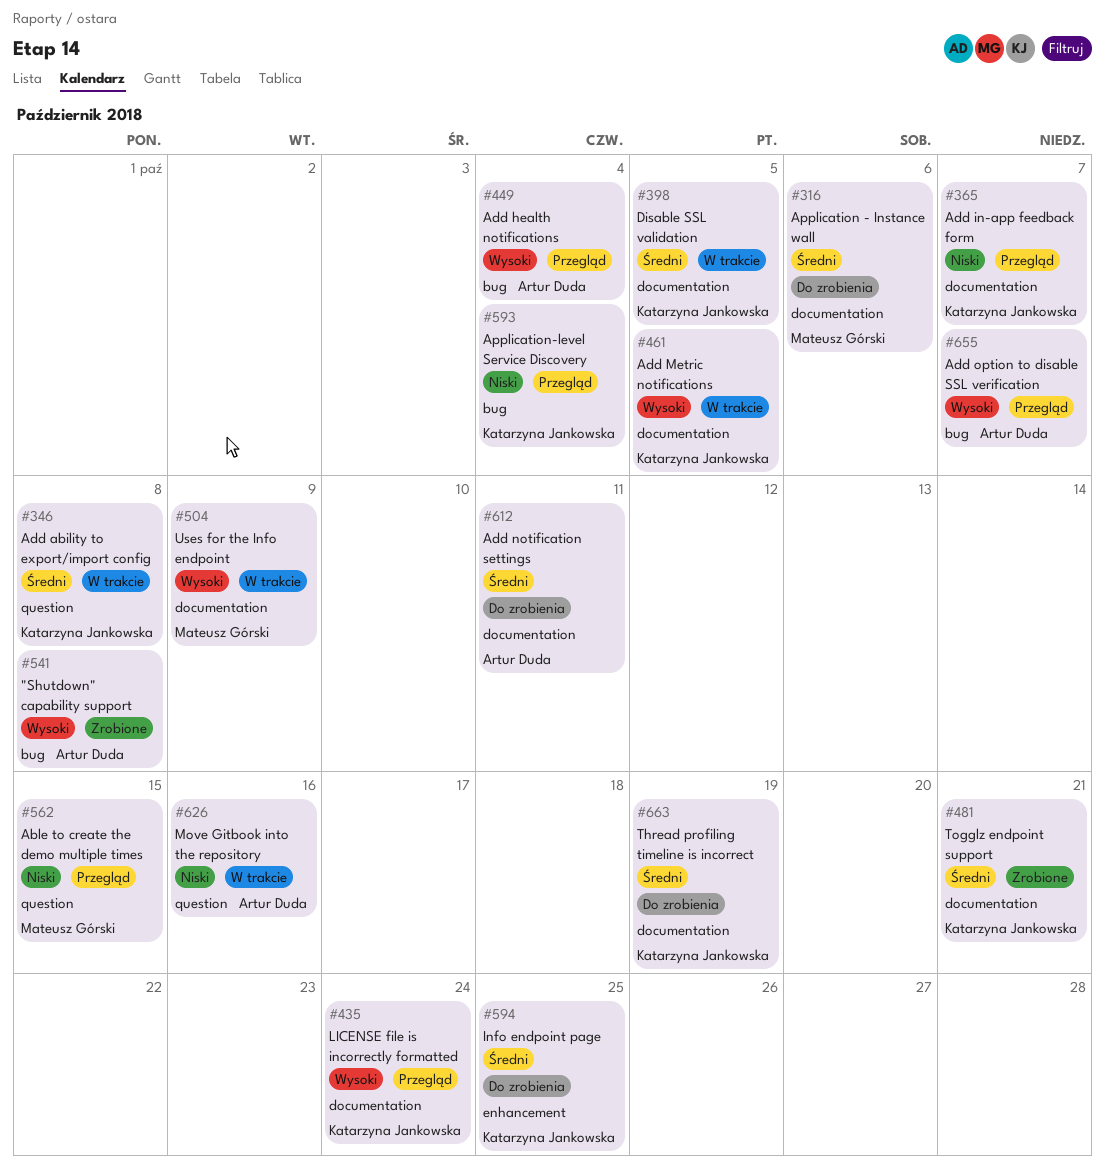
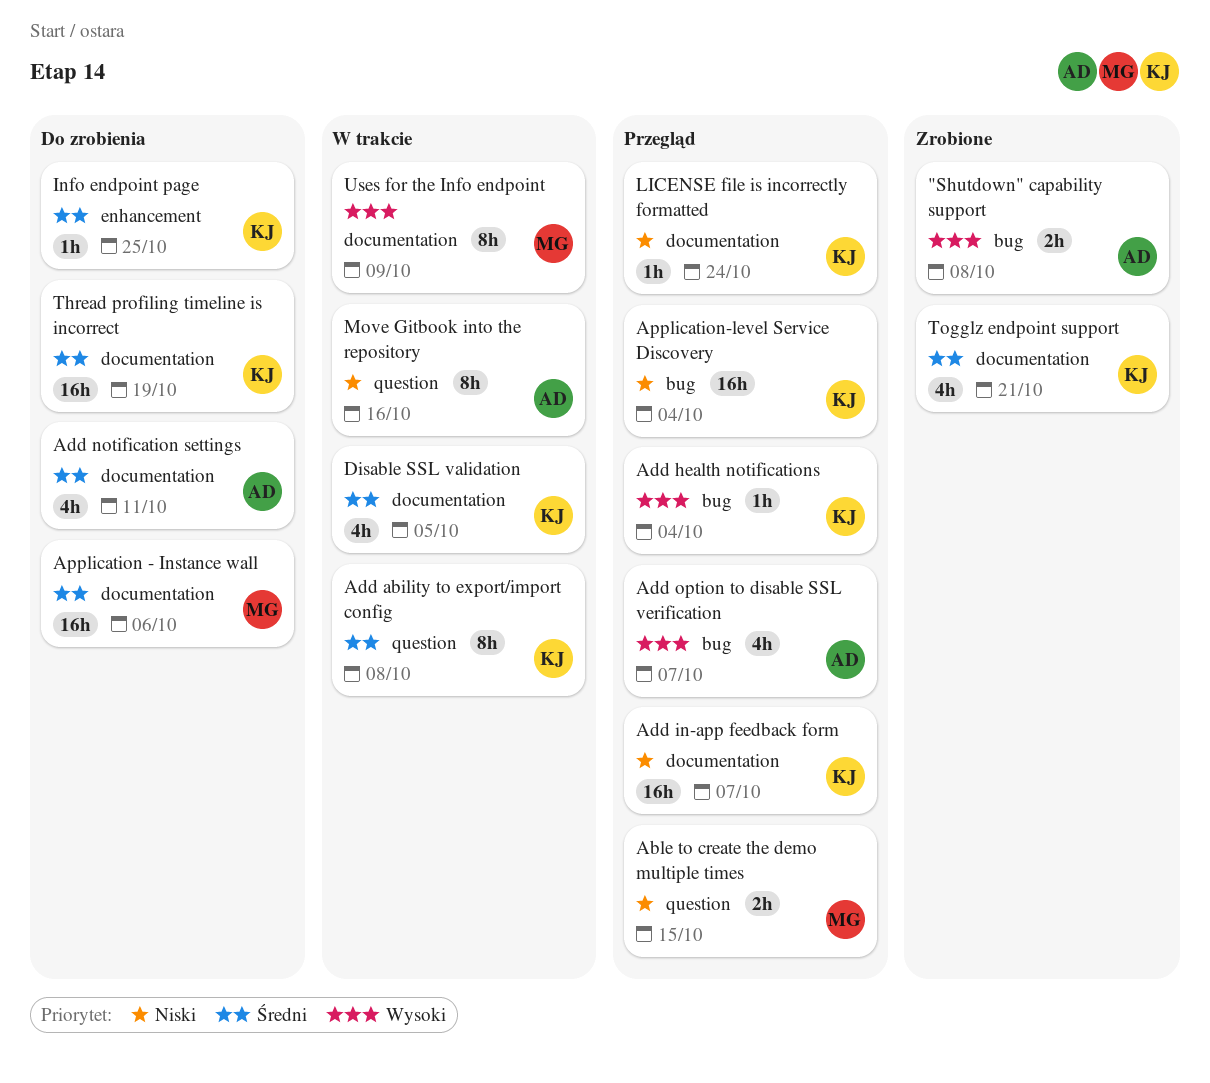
Add health notifications, owner: Artur Duda -> Katarzyna Jankowska
Add Metric notifications: present -> none
LICENSE file is incorrectly formatted, priority: Wysoki -> Niski

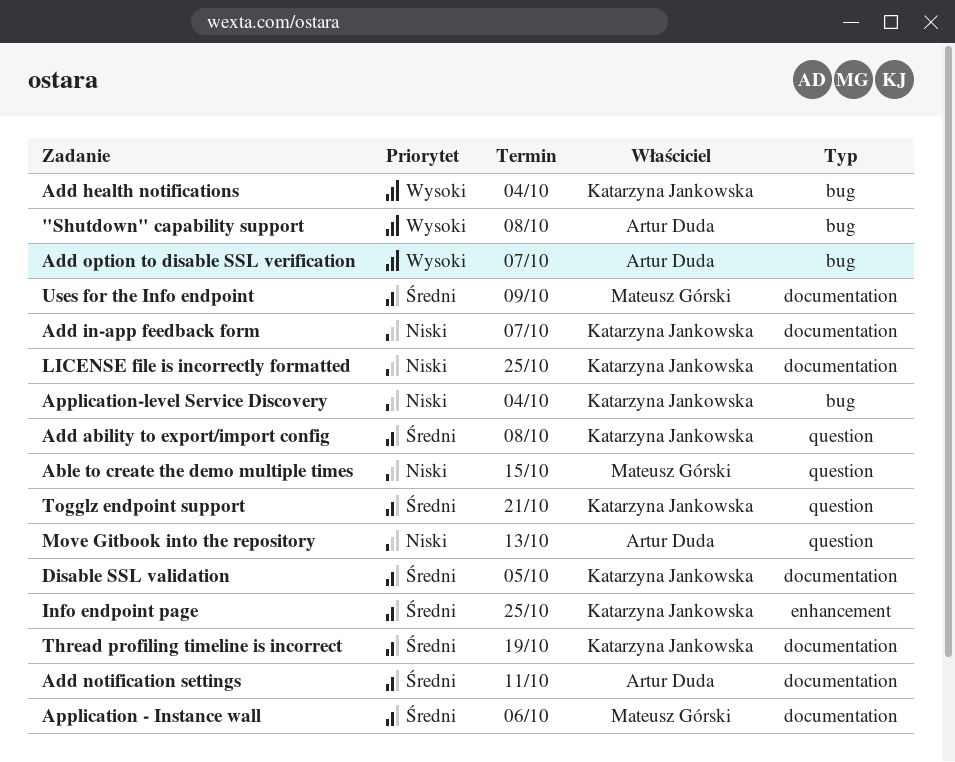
LICENSE file is incorrectly formatted, due: Oct 24 -> Oct 25
Move Gitbook into the repository, due: Oct 16 -> Oct 13
Togglz endpoint support, label: documentation -> question
Uses for the Info endpoint, priority: Wysoki -> Średni

